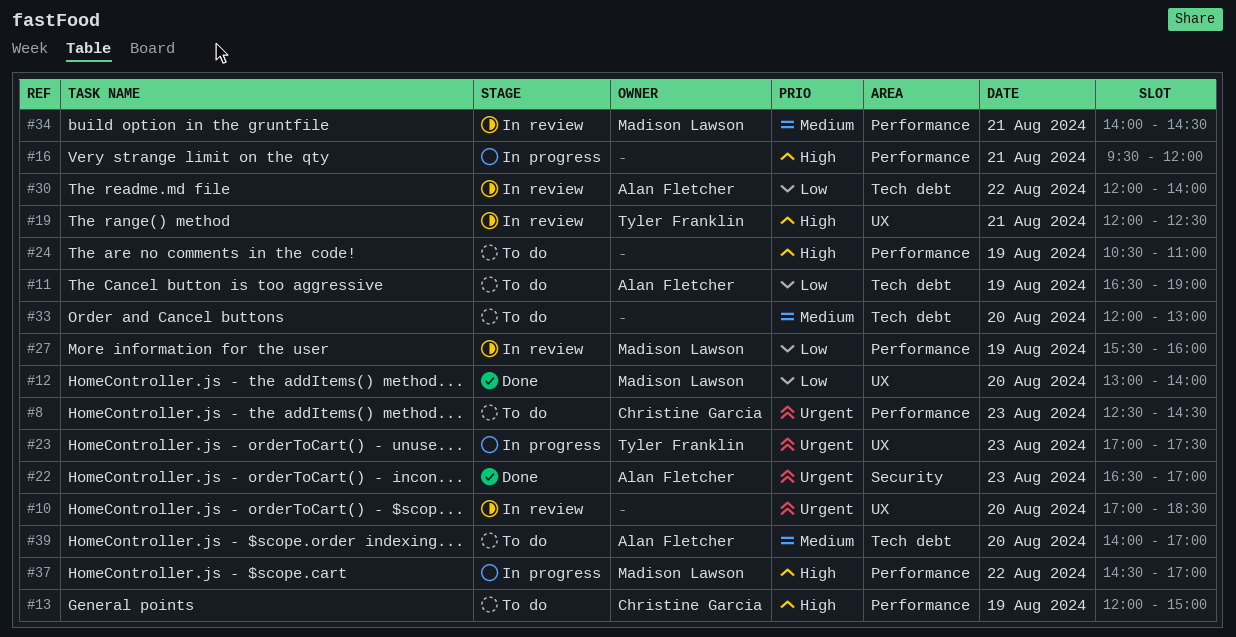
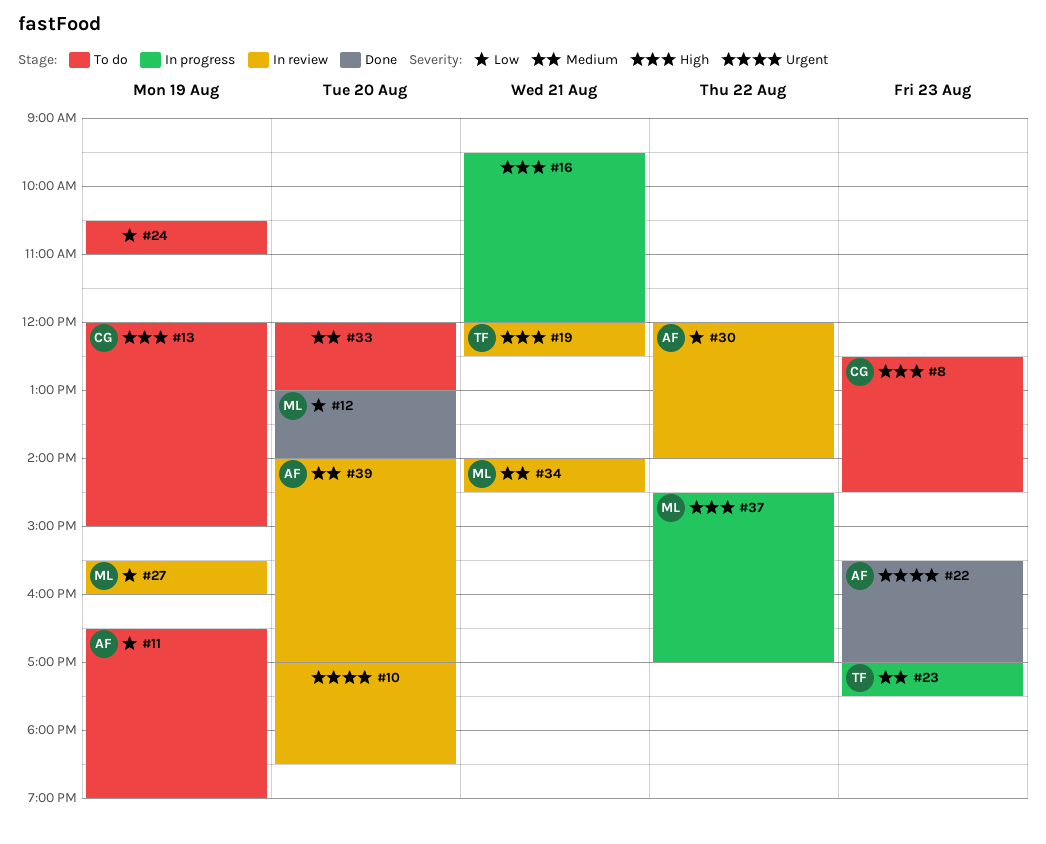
#8, priority: Urgent -> High
#22, begins: 16:30 -> 15:30
#23, priority: Urgent -> Medium
#24, priority: High -> Low
#39, status: To do -> In review

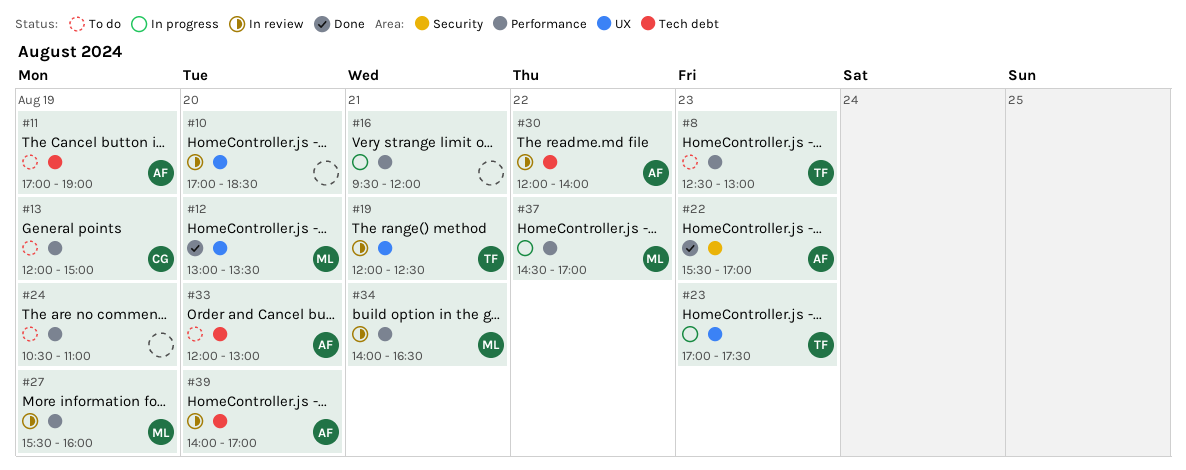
#8, owner: CG -> TF
#8, ends: 14:30 -> 13:00
#11, begins: 16:30 -> 17:00
#12, ends: 14:00 -> 13:30
#33, owner: none -> AF
#34, ends: 14:30 -> 16:30

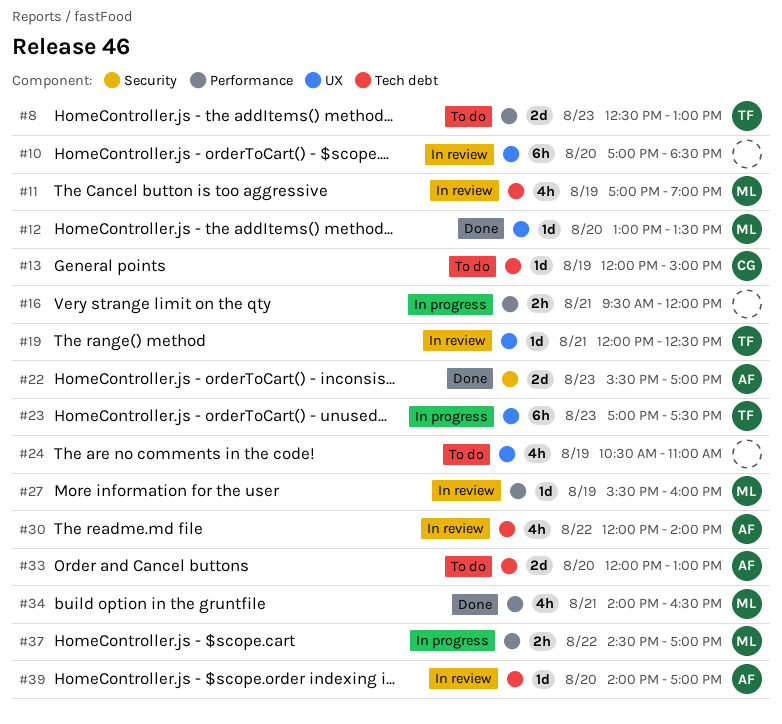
#11, status: To do -> In review
#11, owner: AF -> ML
#13, label: Performance -> Tech debt
#24, label: Performance -> UX
#34, status: In review -> Done

